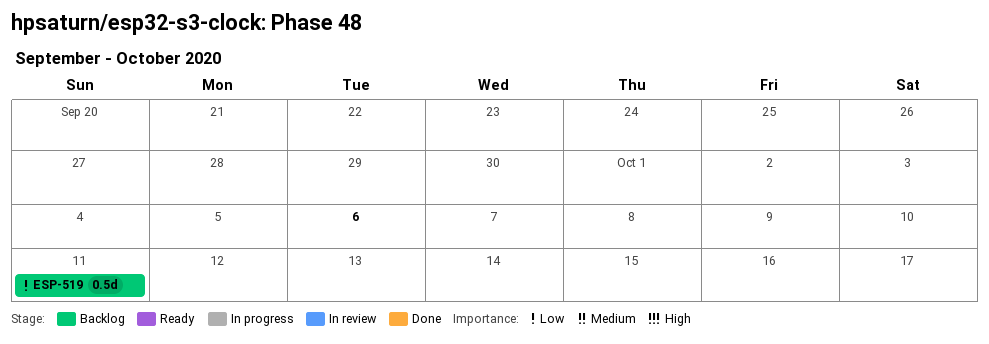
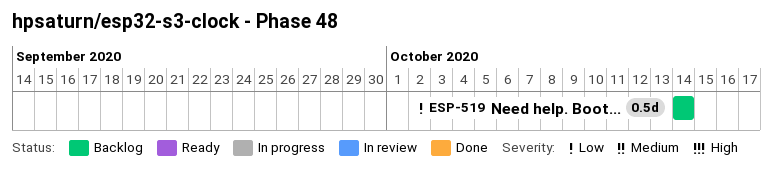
ESP-519, start: Oct 11 -> Oct 14
ESP-519, due: Oct 11 -> Oct 14

